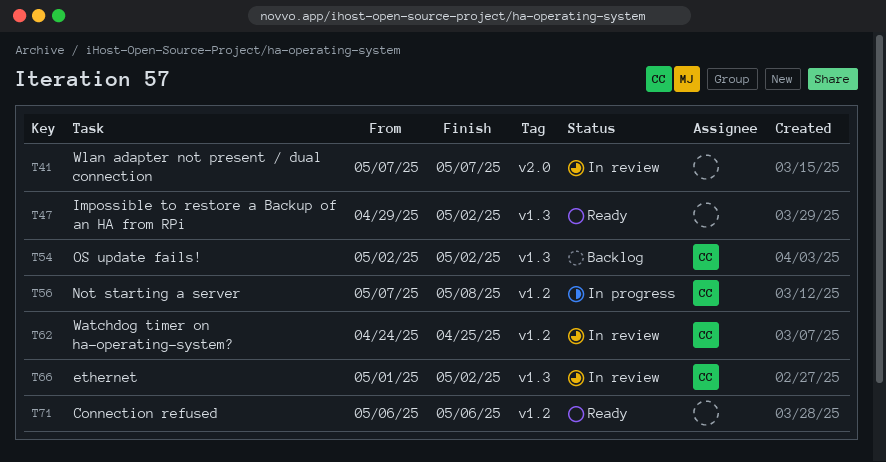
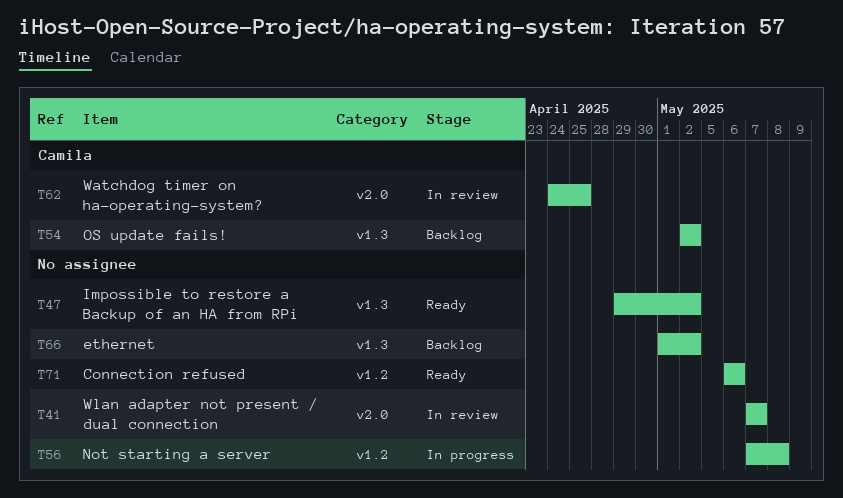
T56, owner: Camila -> none
T62, label: v1.2 -> v2.0
T66, status: In review -> Backlog
T66, owner: Camila -> none

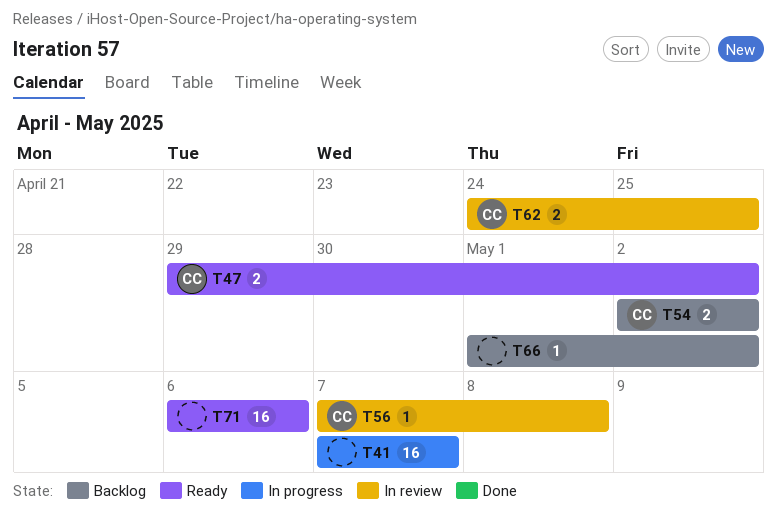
T41, status: In review -> In progress
T47, owner: none -> Camila
T56, status: In progress -> In review
T56, owner: none -> Camila

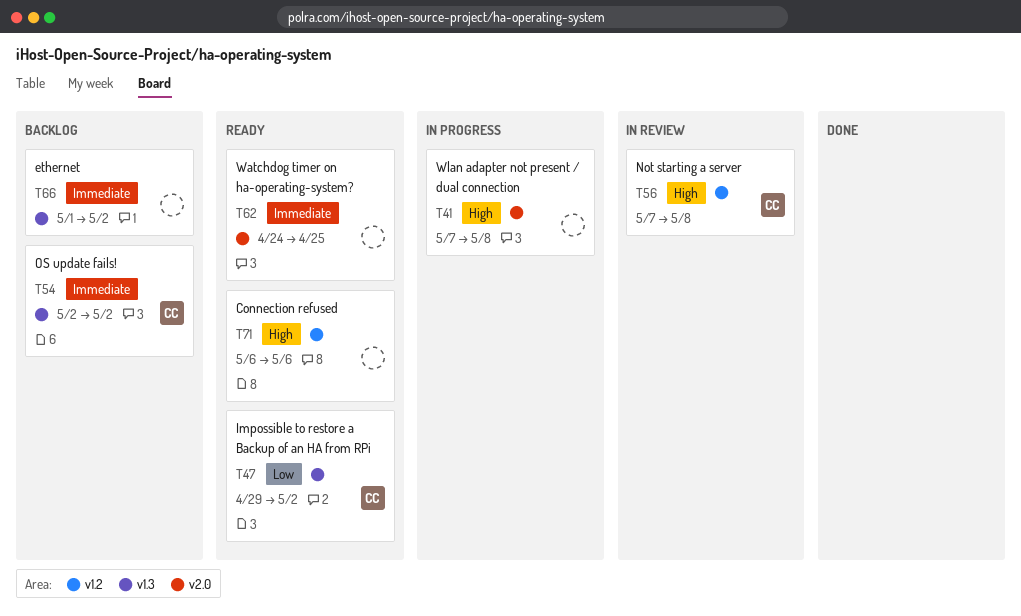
T41, due: May 7 -> May 8
T62, status: In review -> Ready
T62, owner: CC -> none

